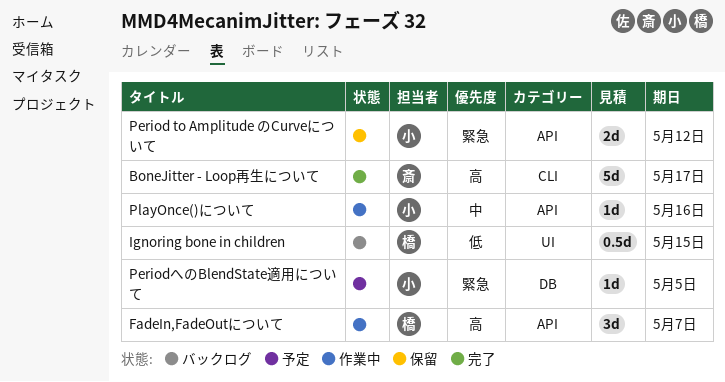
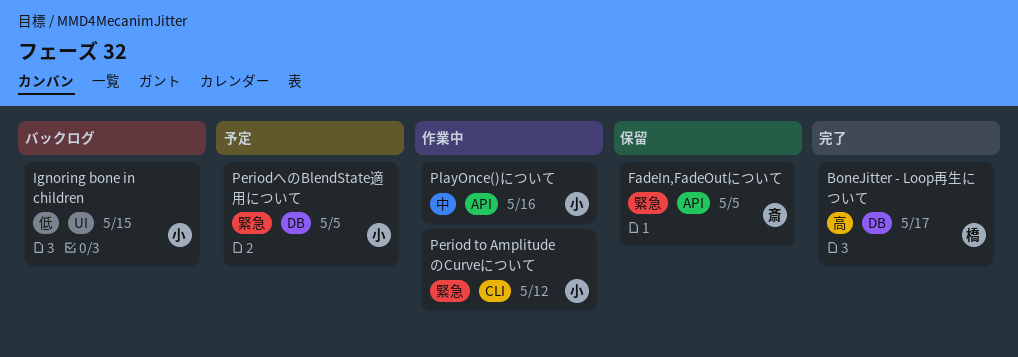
BoneJitter - Loop再生について, owner: 斎 -> 橋
BoneJitter - Loop再生について, label: CLI -> DB
FadeIn,FadeOutについて, status: 作業中 -> 保留
FadeIn,FadeOutについて, owner: 橋 -> 斎
FadeIn,FadeOutについて, priority: 高 -> 緊急
FadeIn,FadeOutについて, due: May 7 -> May 5
Ignoring bone in children, owner: 橋 -> 小
Period to Amplitude のCurveについて, status: 保留 -> 作業中
Period to Amplitude のCurveについて, label: API -> CLI

